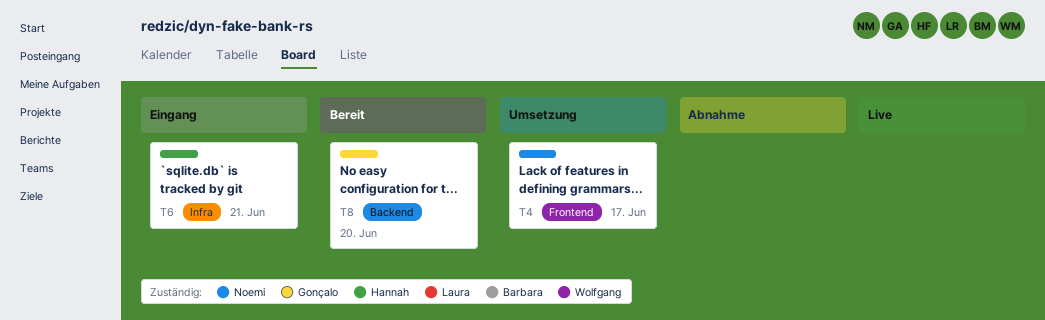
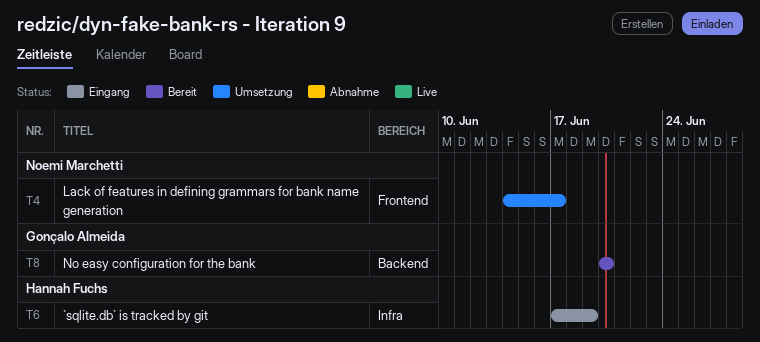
T6, due: Jun 21 -> Jun 19

